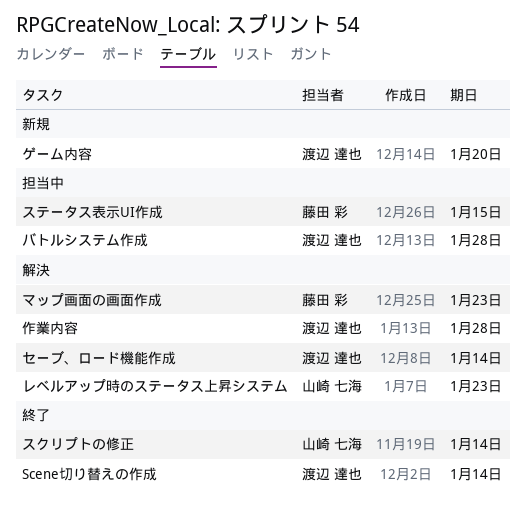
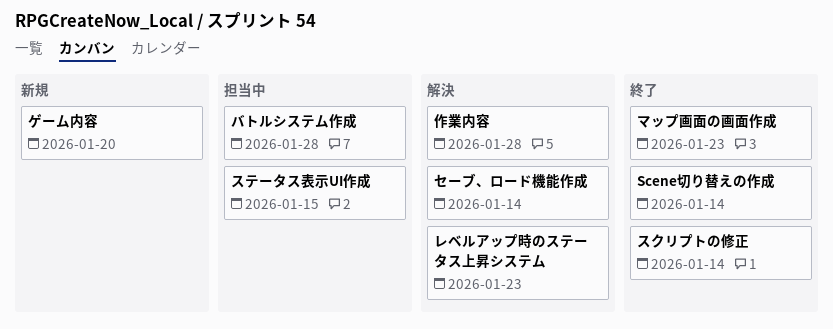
マップ画面の画面作成, status: 解決 -> 終了

